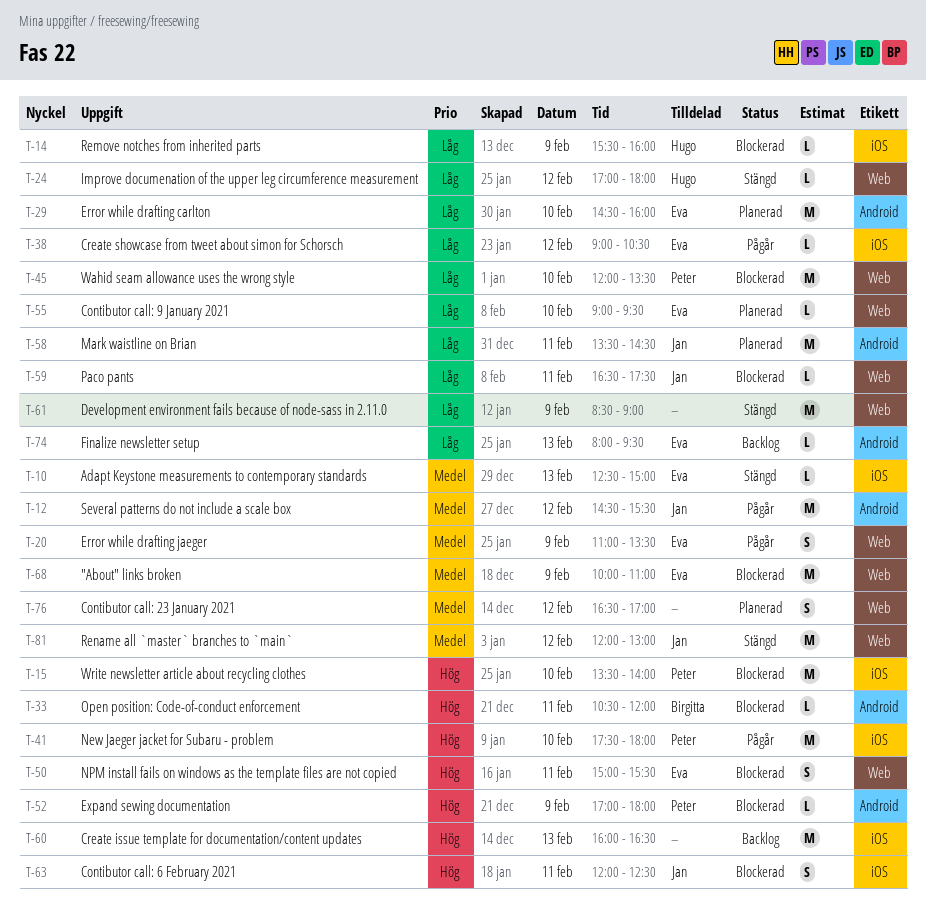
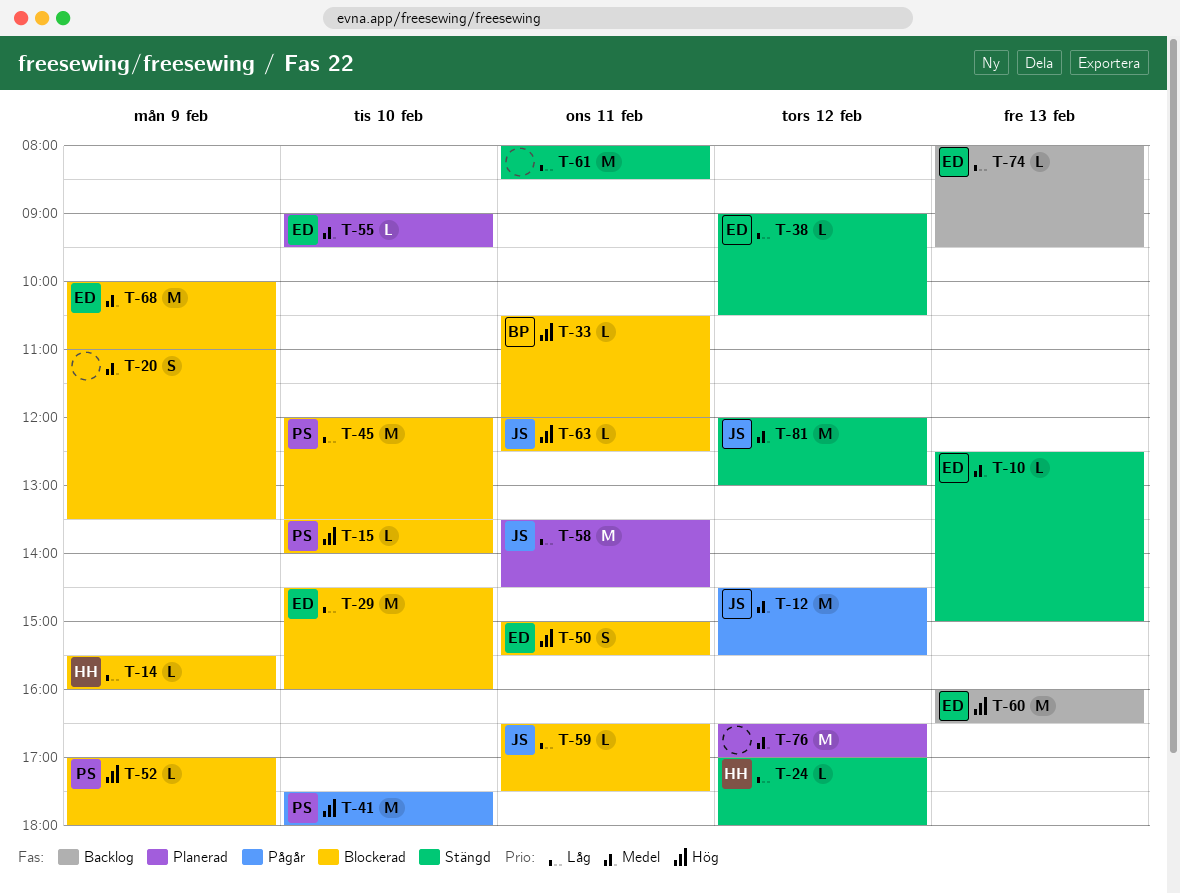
T-15, estimate: M -> L
T-20, status: Pågår -> Blockerad
T-20, owner: Eva -> none
T-29, status: Planerad -> Blockerad
T-38, status: Pågår -> Stängd
T-55, priority: Låg -> Medel
T-60, owner: none -> Eva
T-61, day: Feb 9 -> Feb 11
T-61, begins: 08:30 -> 08:00
T-61, ends: 09:00 -> 08:30
T-63, estimate: S -> L
T-76, estimate: S -> M

